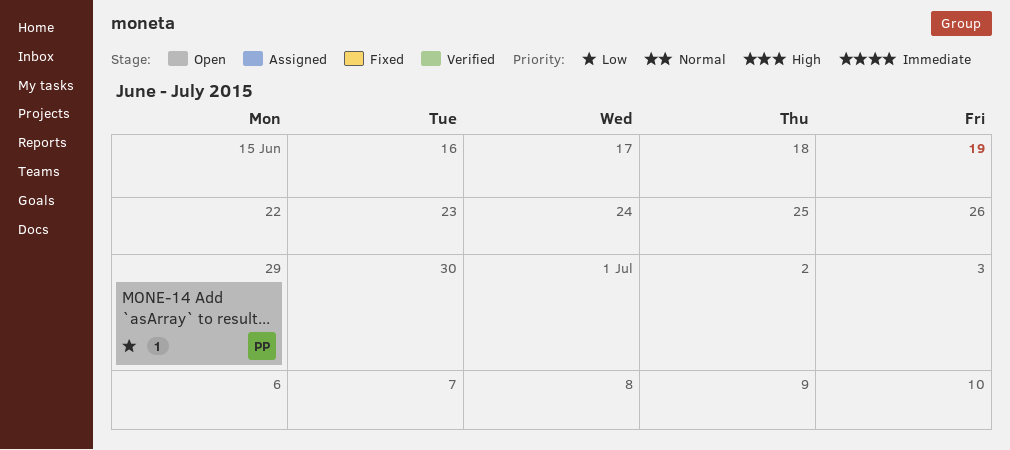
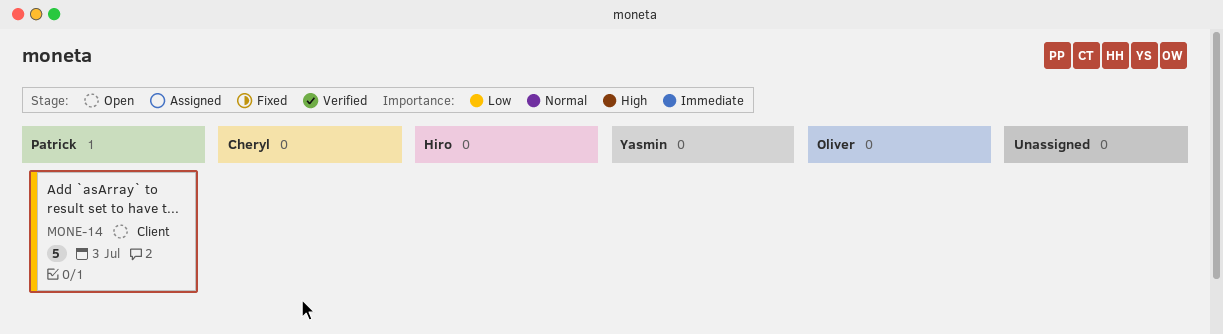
MONE-14, estimate: 1 -> 5
MONE-14, due: Jun 29 -> Jul 3

